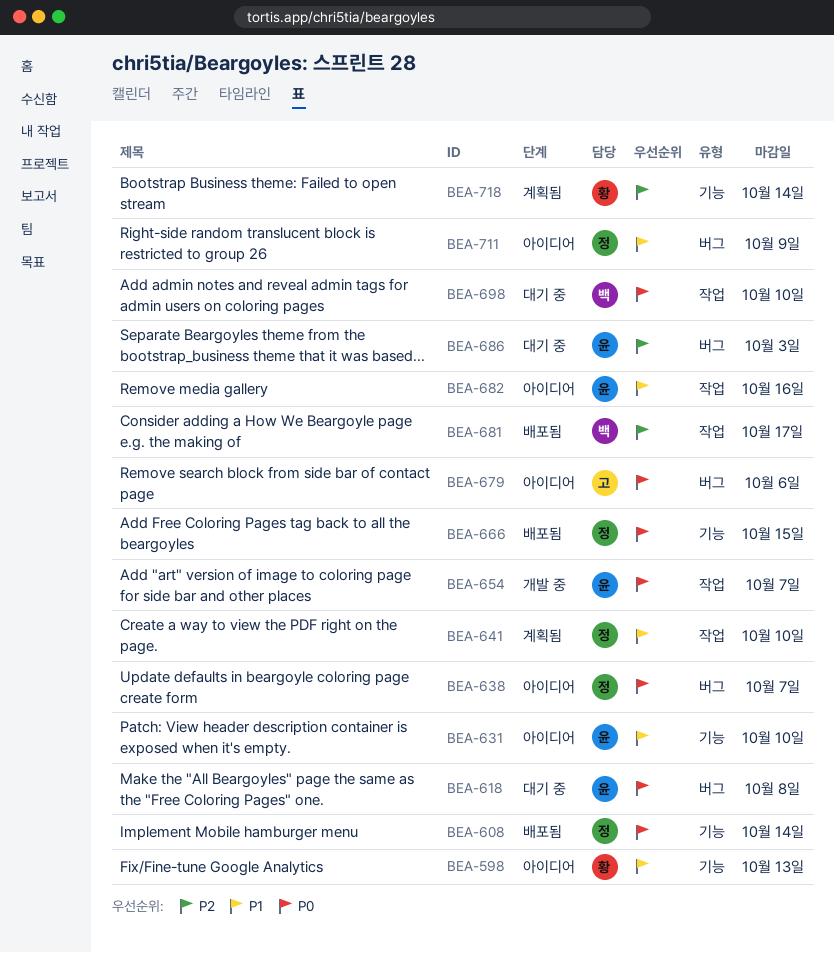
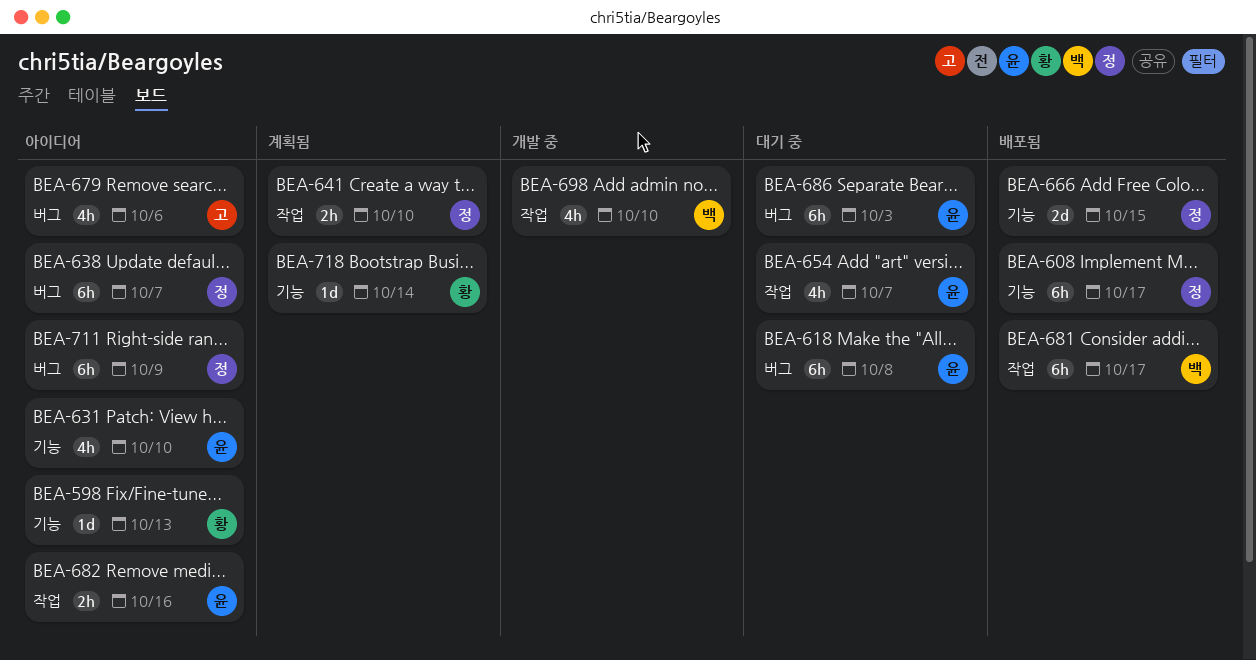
BEA-608, due: Oct 14 -> Oct 17
BEA-654, status: 개발 중 -> 대기 중
BEA-698, status: 대기 중 -> 개발 중

